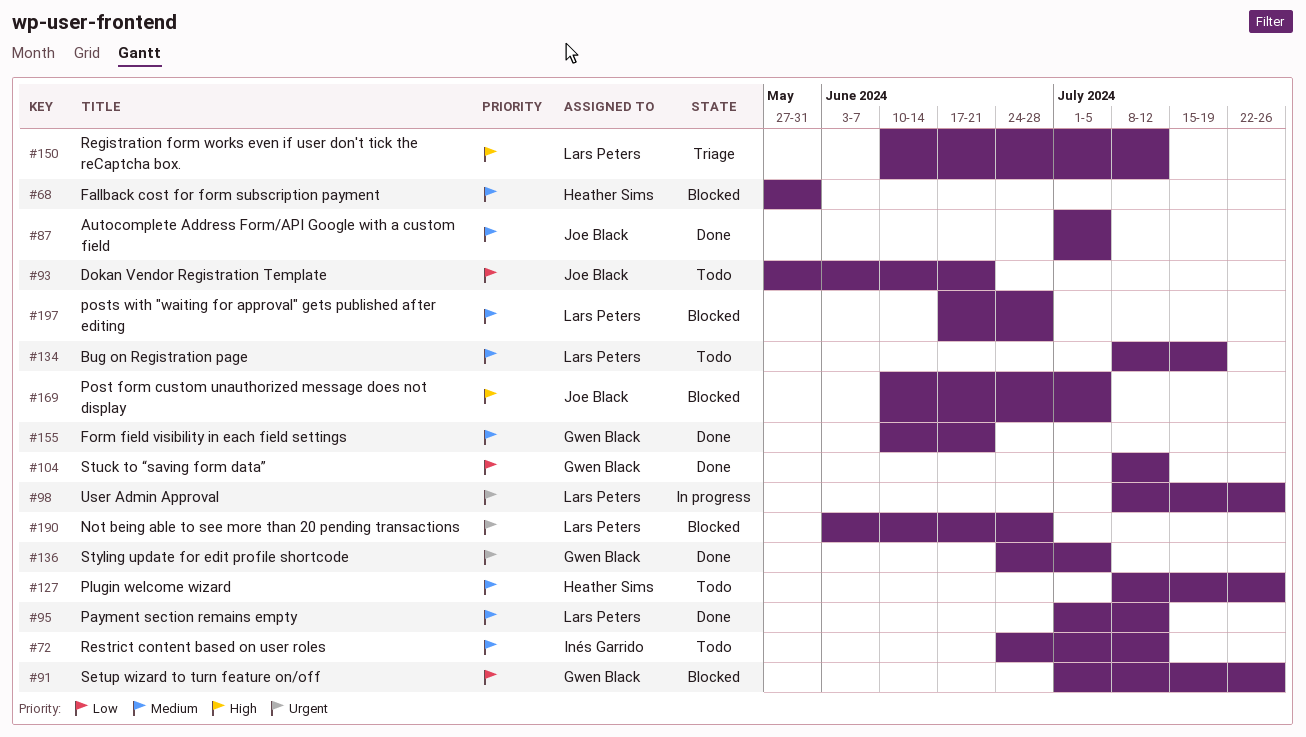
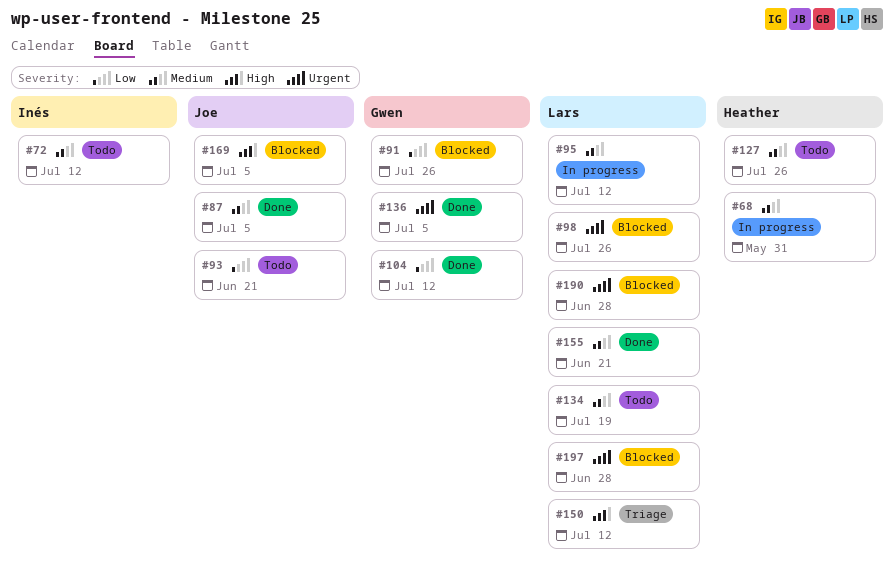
#68, status: Blocked -> In progress
#95, status: Done -> In progress
#98, status: In progress -> Blocked
#155, owner: Gwen Black -> Lars Peters
#197, priority: Medium -> Urgent

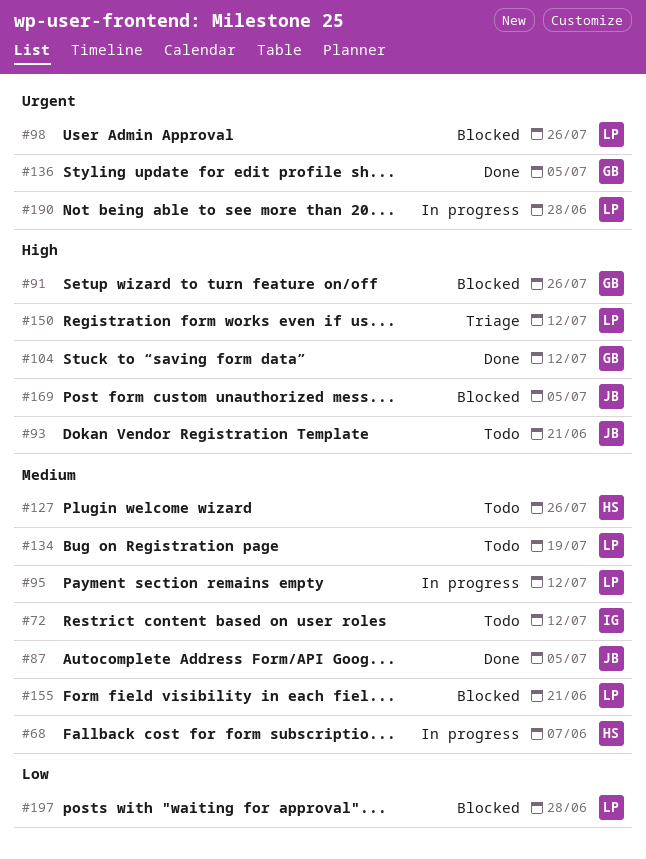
#68, due: May 31 -> Jun 7
#91, priority: Low -> High
#93, priority: Low -> High
#104, priority: Low -> High
#155, status: Done -> Blocked
#190, status: Blocked -> In progress
#197, priority: Urgent -> Low

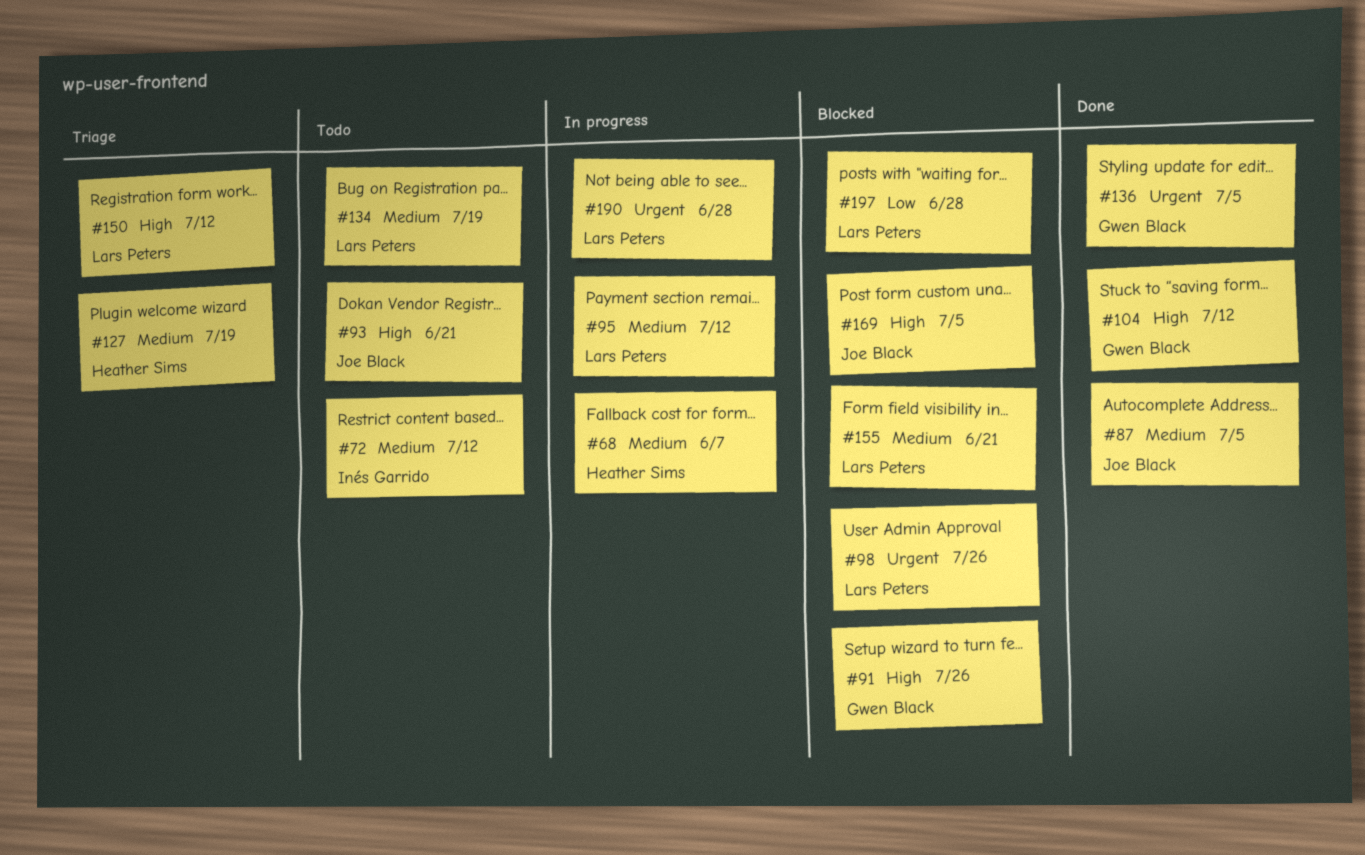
#127, status: Todo -> Triage
#127, due: Jul 26 -> Jul 19

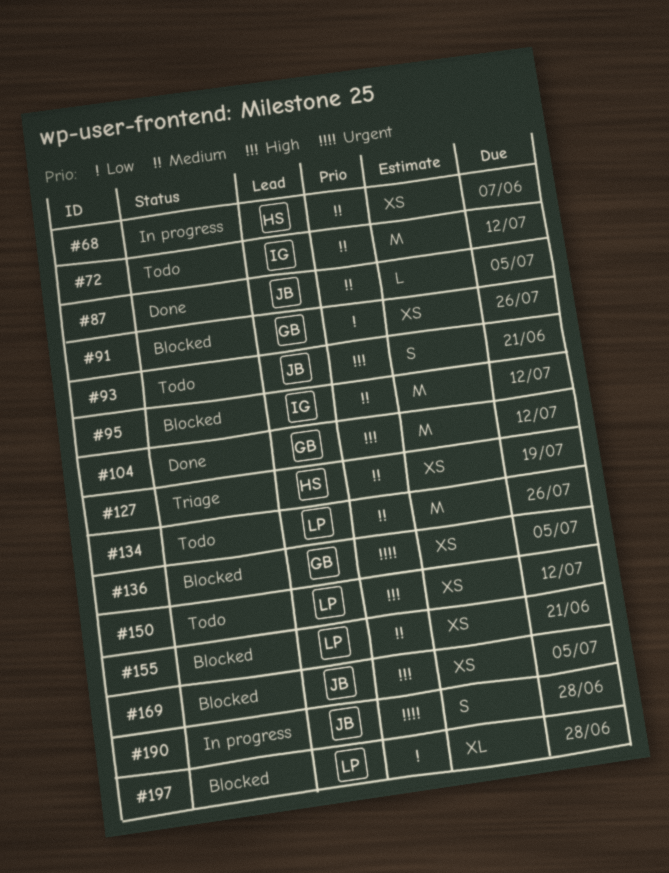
#91, priority: High -> Low
#95, status: In progress -> Blocked
#95, owner: Lars Peters -> Inés Garrido
#98: present -> none
#134, due: Jul 19 -> Jul 26
#136, status: Done -> Blocked
#150, status: Triage -> Todo
#190, owner: Lars Peters -> Joe Black

